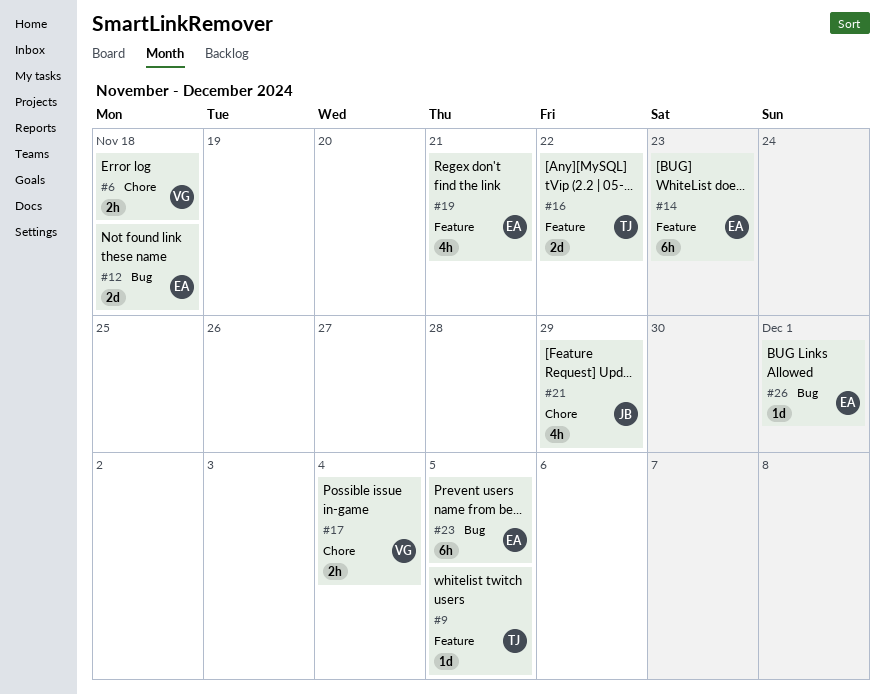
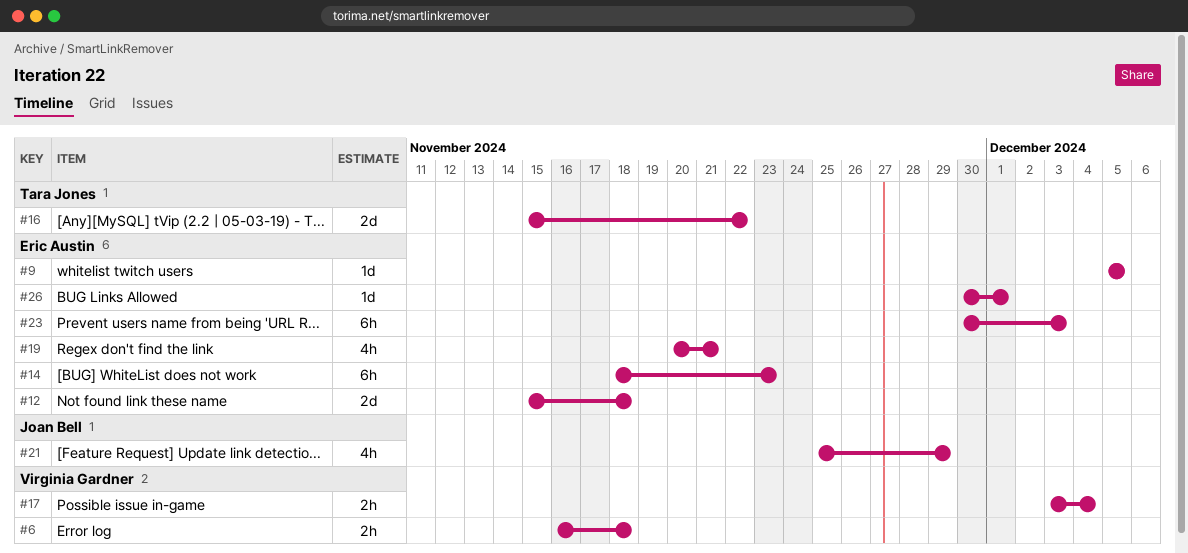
#9, owner: Tara Jones -> Eric Austin
#23, due: Dec 5 -> Dec 3

